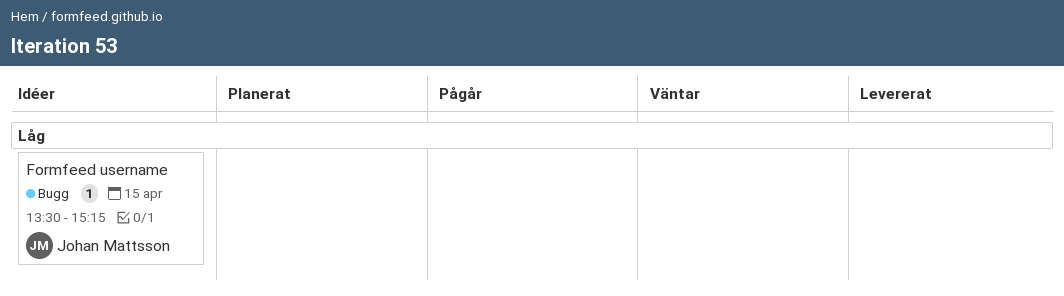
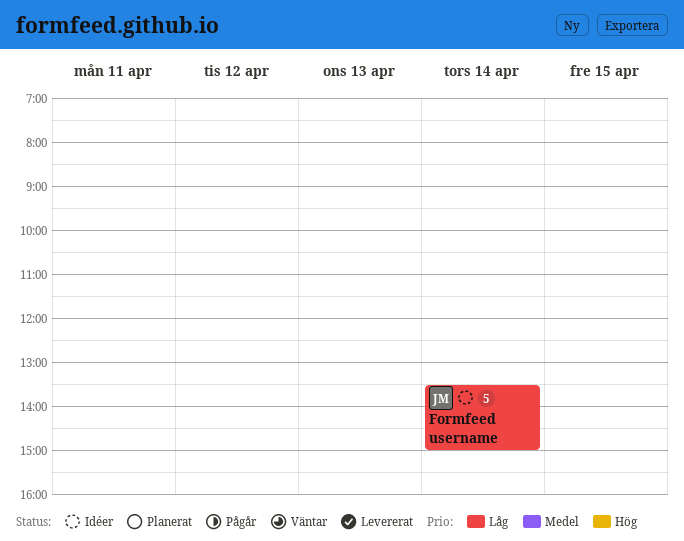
Formfeed username, estimate: 1 -> 5
Formfeed username, day: Apr 15 -> Apr 14
Formfeed username, ends: 15:15 -> 15:00

